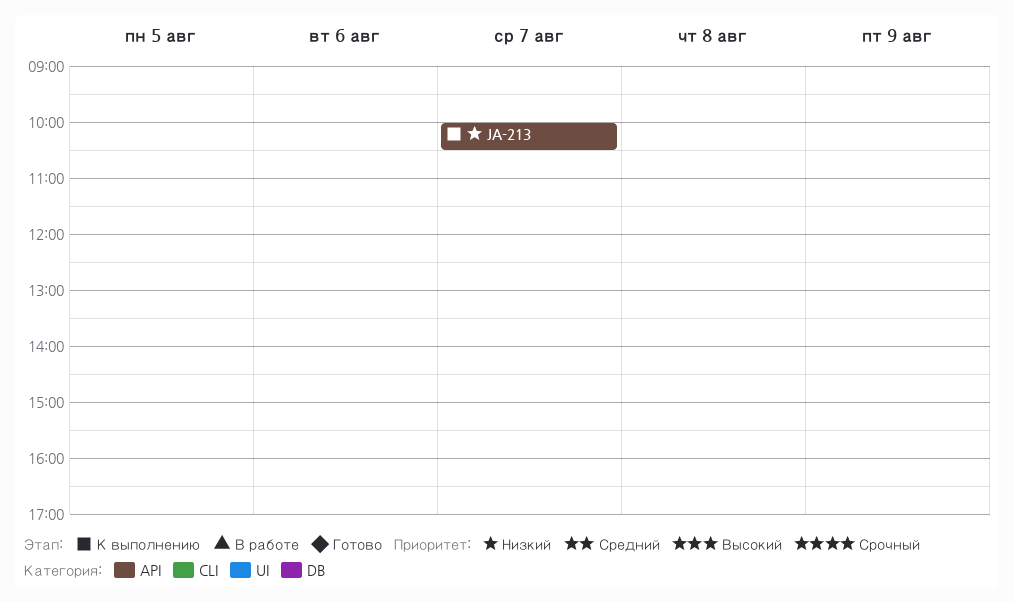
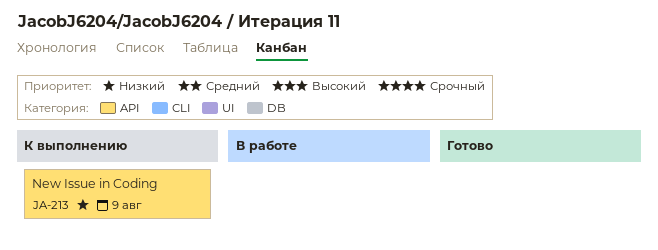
JA-213, day: Aug 7 -> Aug 9

